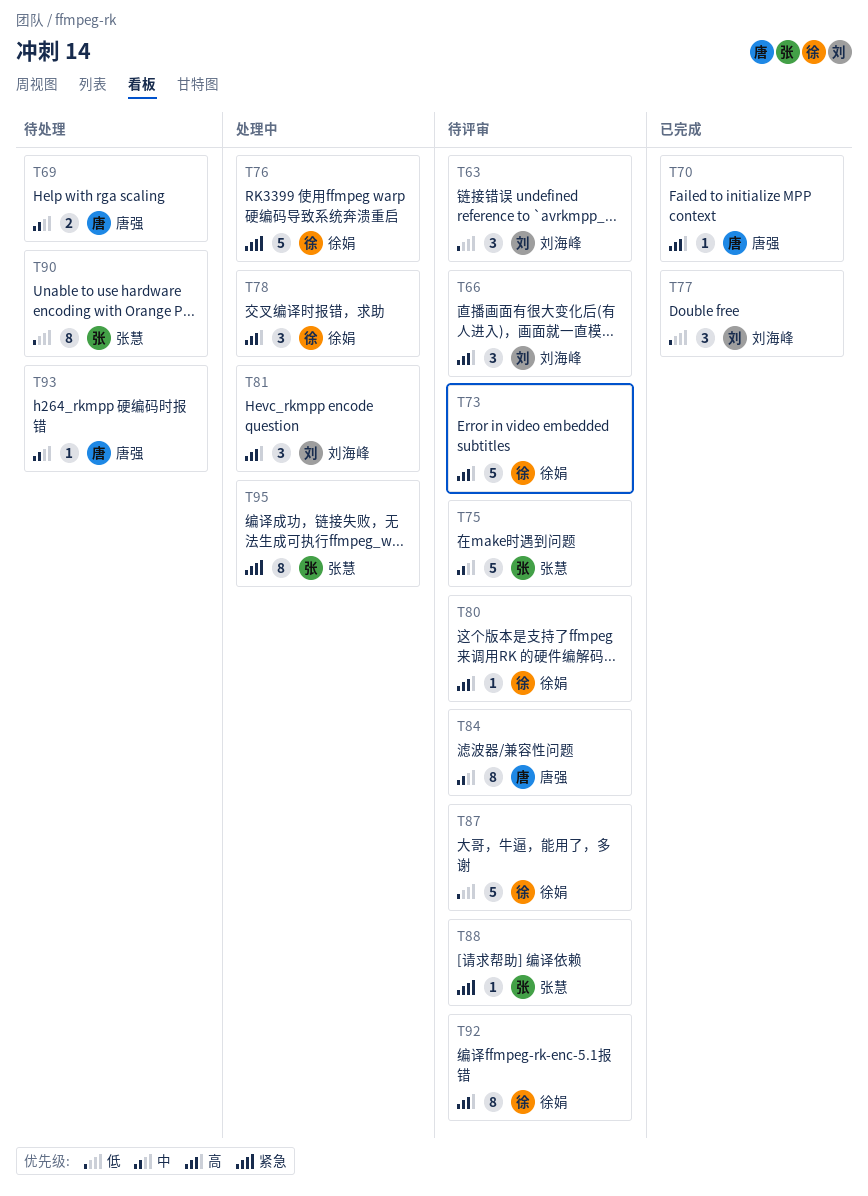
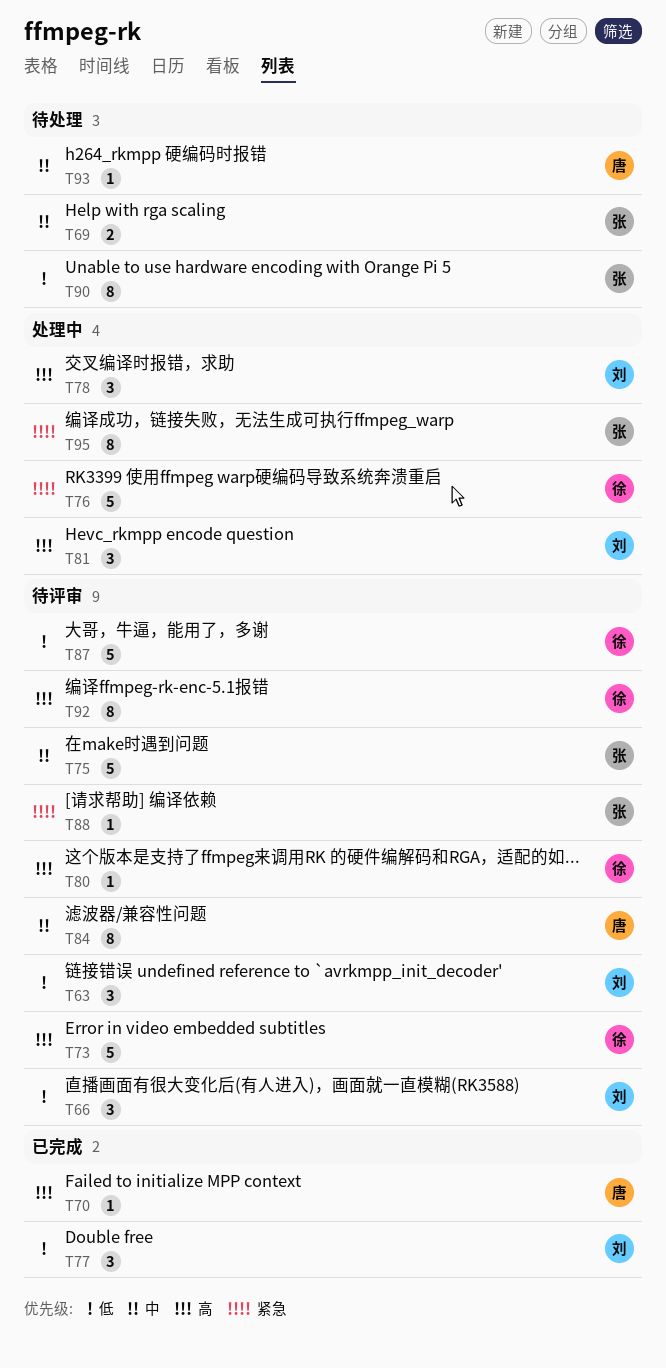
T66, priority: 高 -> 低
T69, owner: 唐强 -> 张慧
T78, owner: 徐娟 -> 刘海峰

